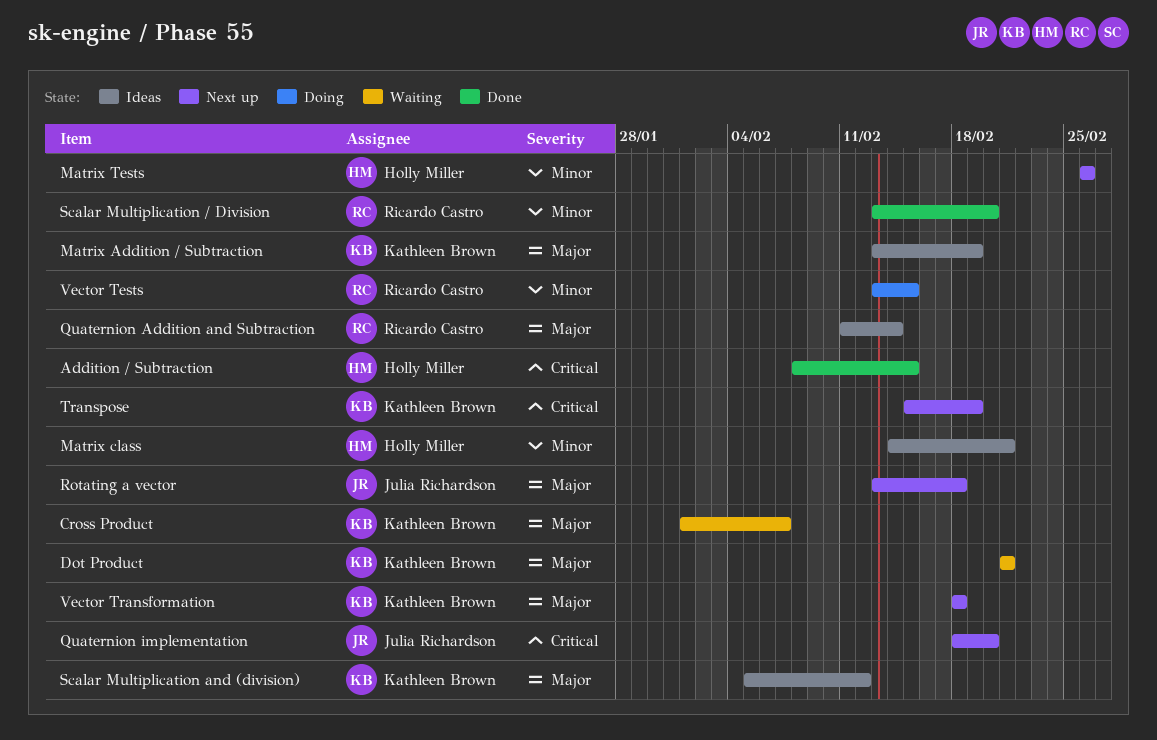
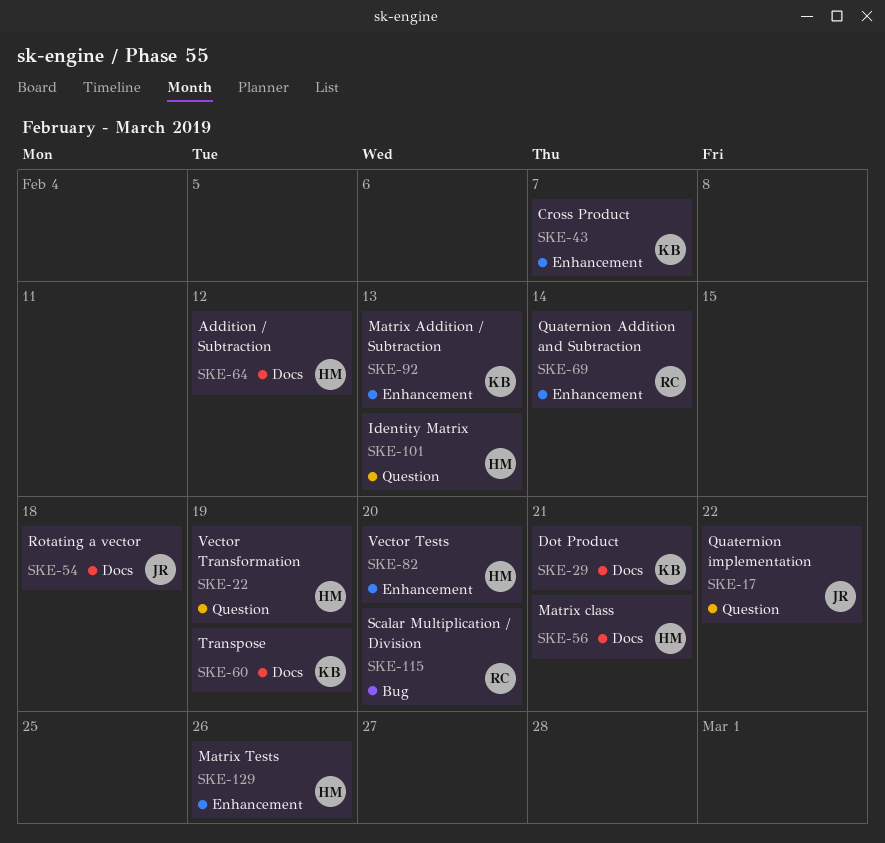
Addition / Subtraction, due: Feb 15 -> Feb 12
Identity Matrix: none -> present
Matrix Addition / Subtraction, due: Feb 19 -> Feb 13
Quaternion implementation, due: Feb 20 -> Feb 22
Scalar Multiplication and (division): present -> none
Vector Tests, owner: Ricardo Castro -> Holly Miller
Vector Tests, due: Feb 15 -> Feb 20
Vector Transformation, owner: Kathleen Brown -> Holly Miller
Vector Transformation, due: Feb 18 -> Feb 19

